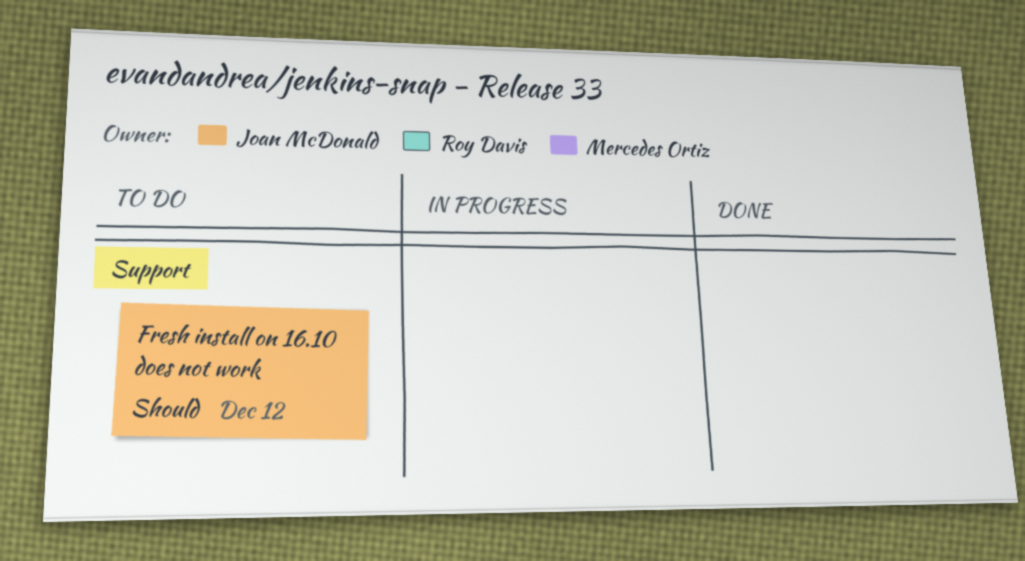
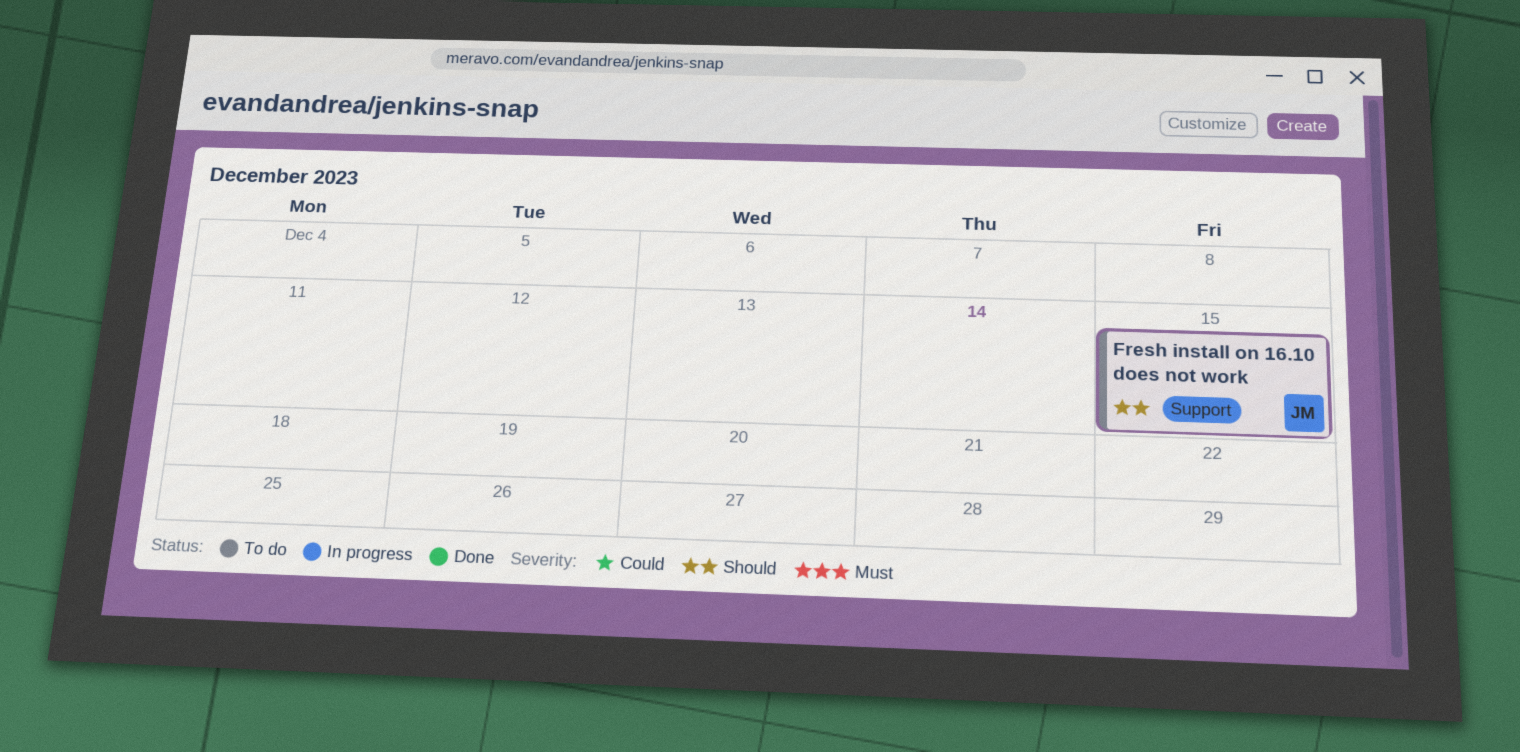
Fresh install on 16.10 does not work, due: Dec 12 -> Dec 15

